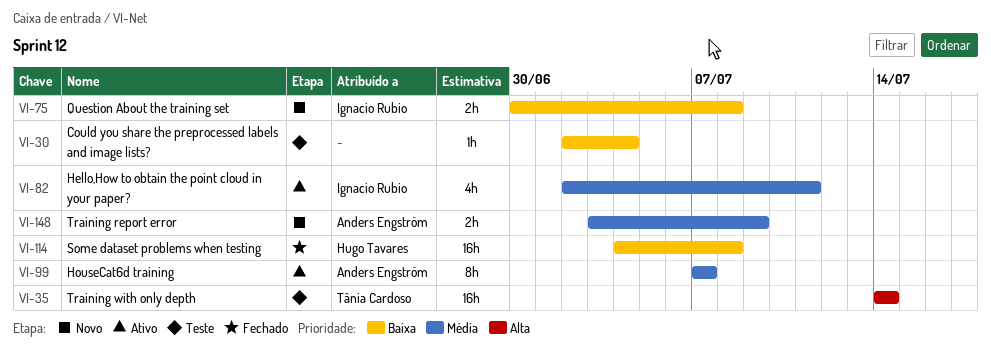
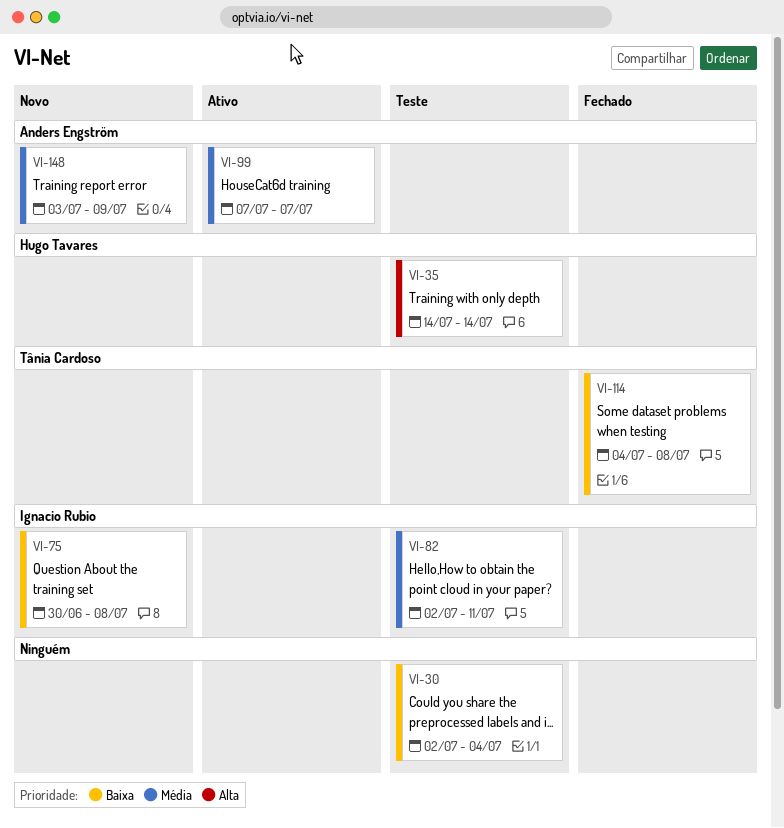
VI-35, owner: Tânia Cardoso -> Hugo Tavares
VI-82, status: Ativo -> Teste
VI-114, owner: Hugo Tavares -> Tânia Cardoso

